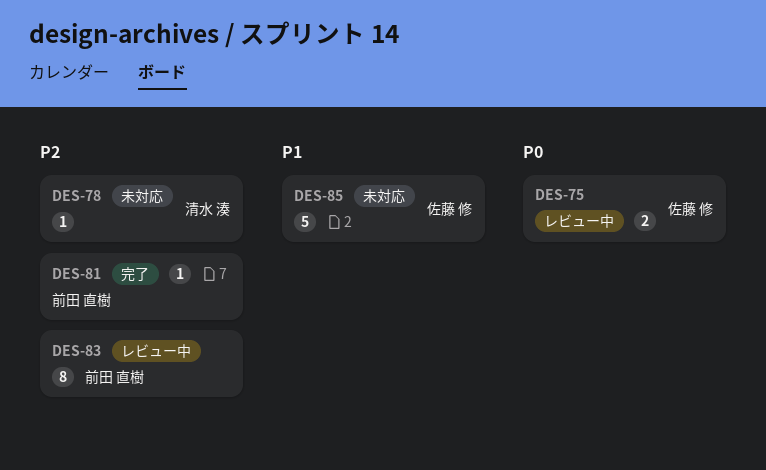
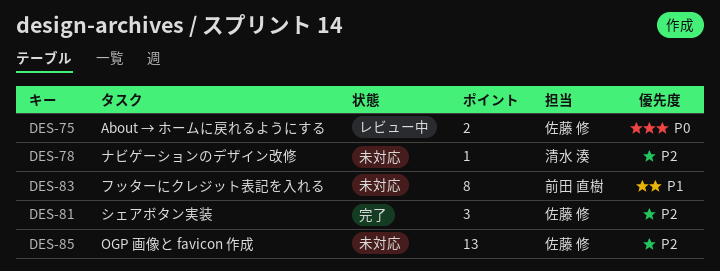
DES-81, owner: 前田 直樹 -> 佐藤 修
DES-81, estimate: 1 -> 3
DES-83, status: レビュー中 -> 未対応
DES-83, priority: P2 -> P1
DES-85, priority: P1 -> P2
DES-85, estimate: 5 -> 13

